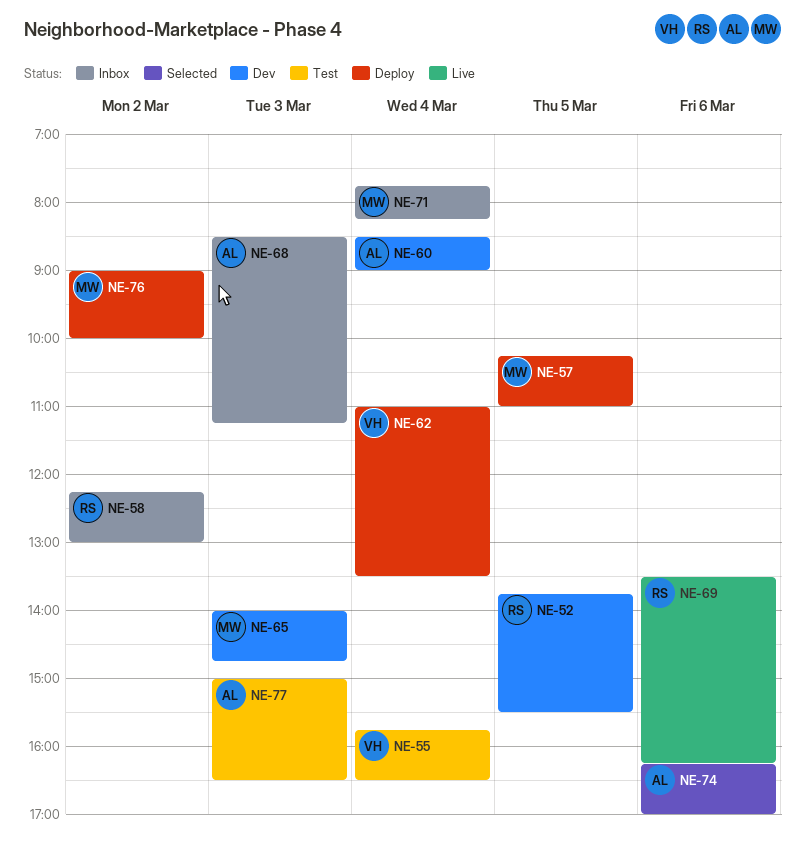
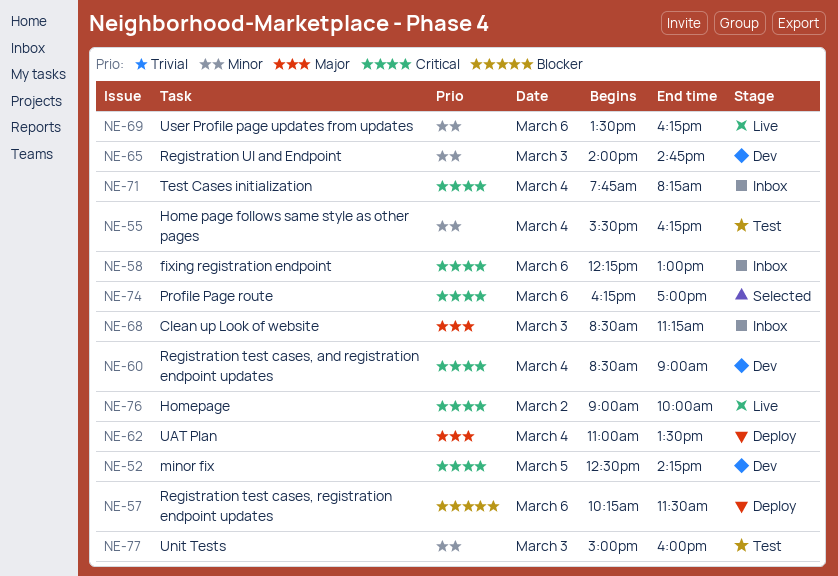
NE-52, begins: 13:45 -> 12:30
NE-52, ends: 15:30 -> 14:15
NE-55, begins: 15:45 -> 15:30
NE-55, ends: 16:30 -> 16:15
NE-57, day: Mar 5 -> Mar 6
NE-57, ends: 11:00 -> 11:30
NE-58, day: Mar 2 -> Mar 6
NE-76, status: Deploy -> Live
NE-77, ends: 16:30 -> 16:00

